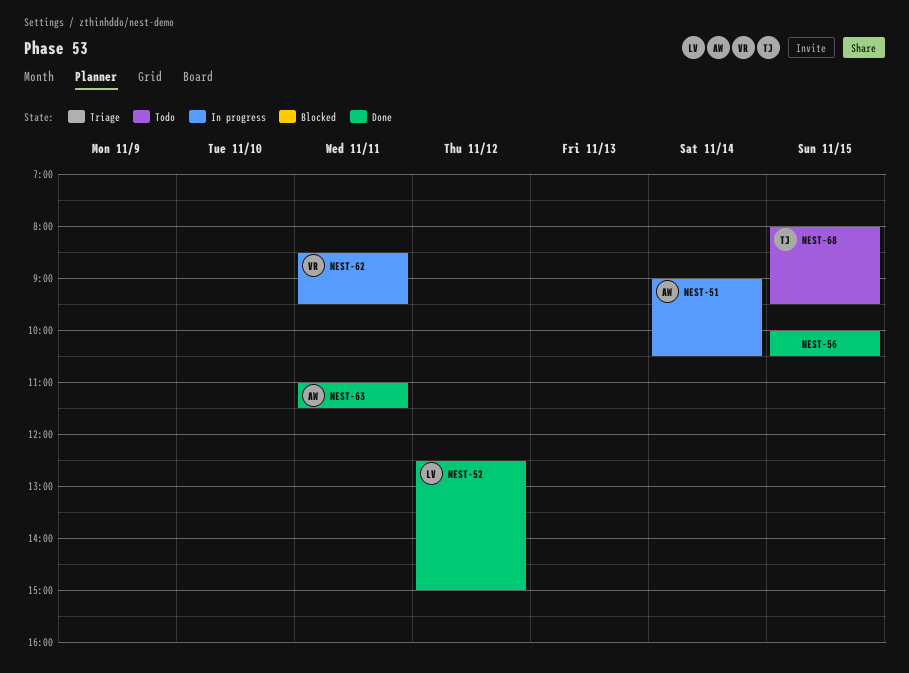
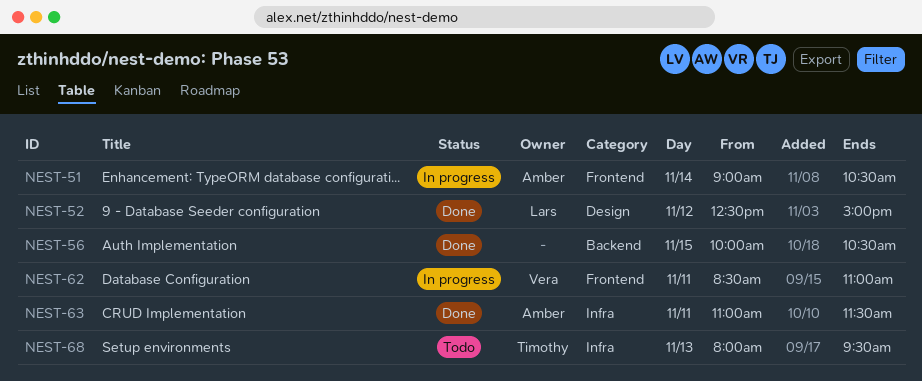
NEST-62, ends: 09:30 -> 11:00
NEST-68, day: Nov 15 -> Nov 13

